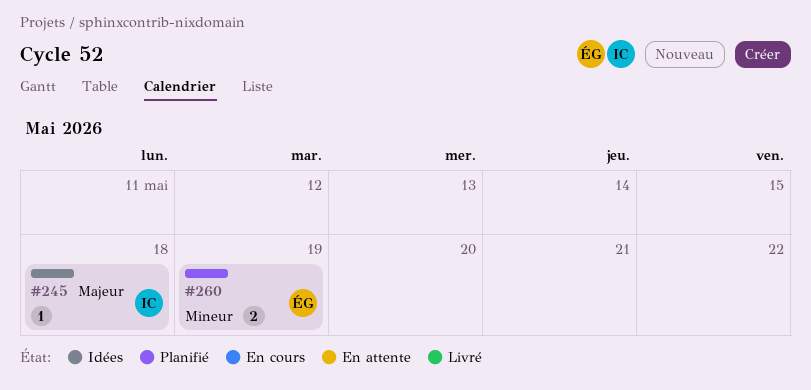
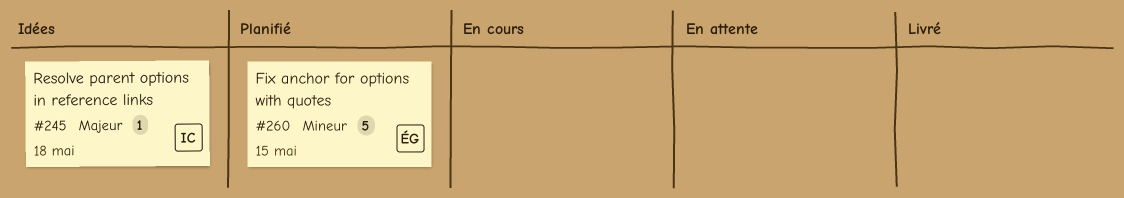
#260, estimate: 2 -> 5
#260, due: May 19 -> May 15

